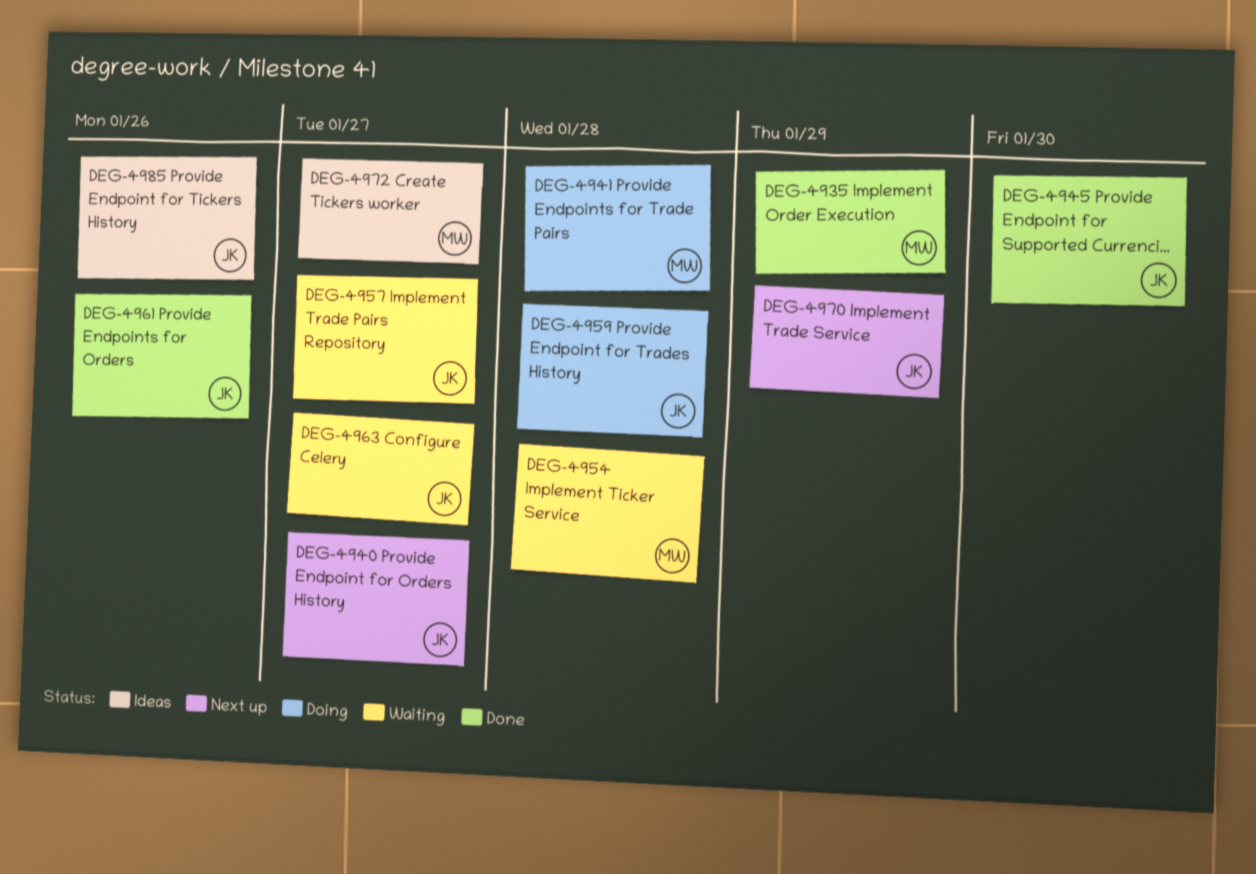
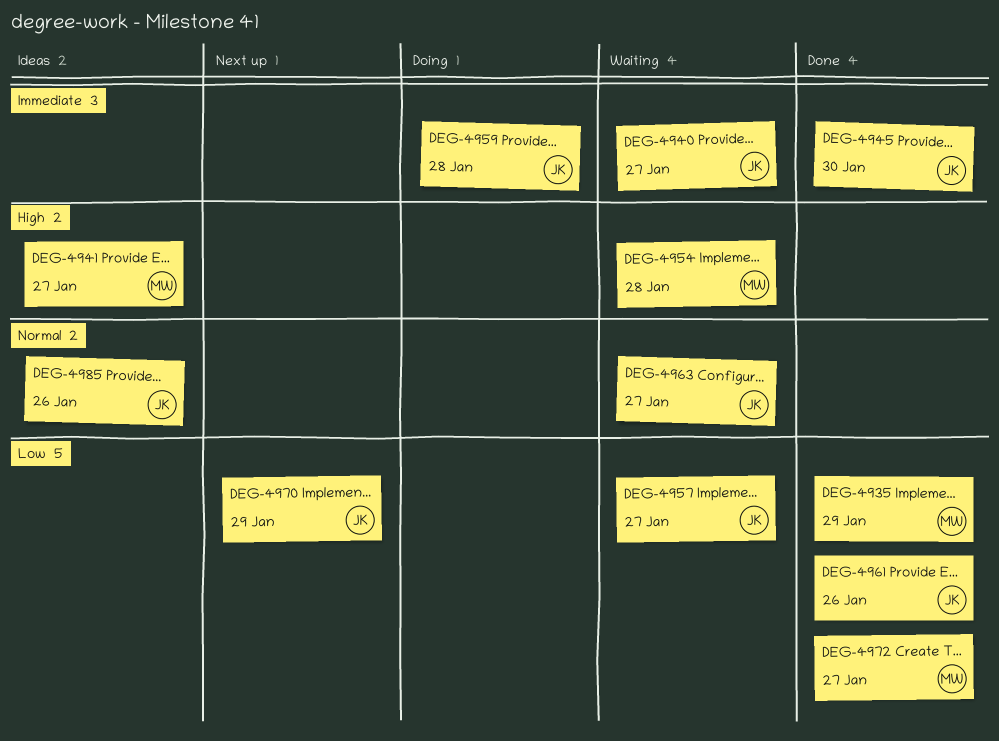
DEG-4940, status: Next up -> Waiting
DEG-4941, status: Doing -> Ideas
DEG-4941, due: Jan 28 -> Jan 27
DEG-4972, status: Ideas -> Done

